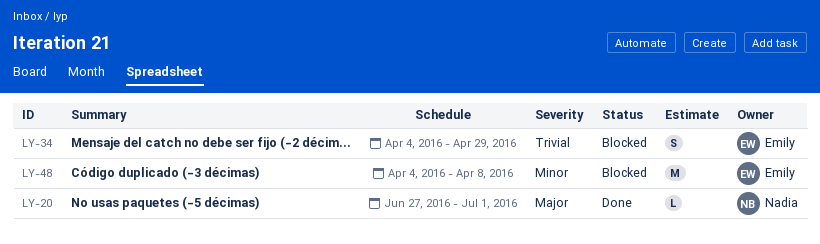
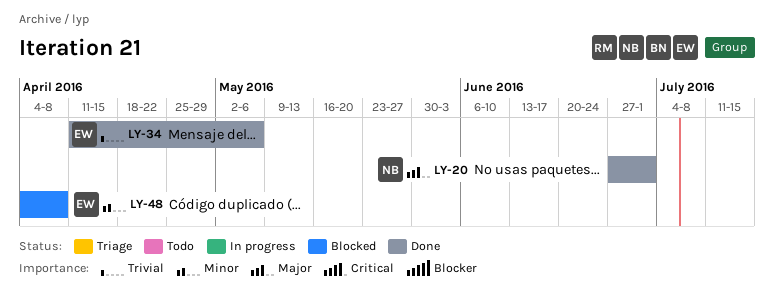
LY-34, status: Blocked -> Done
LY-34, start: Apr 4 -> Apr 11
LY-34, due: Apr 29 -> May 6

